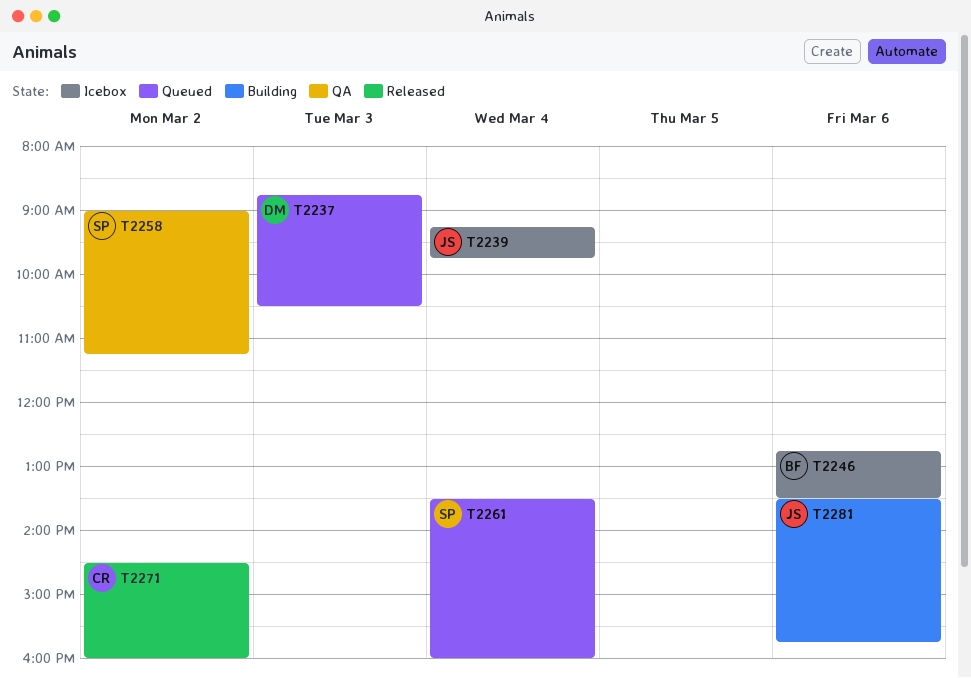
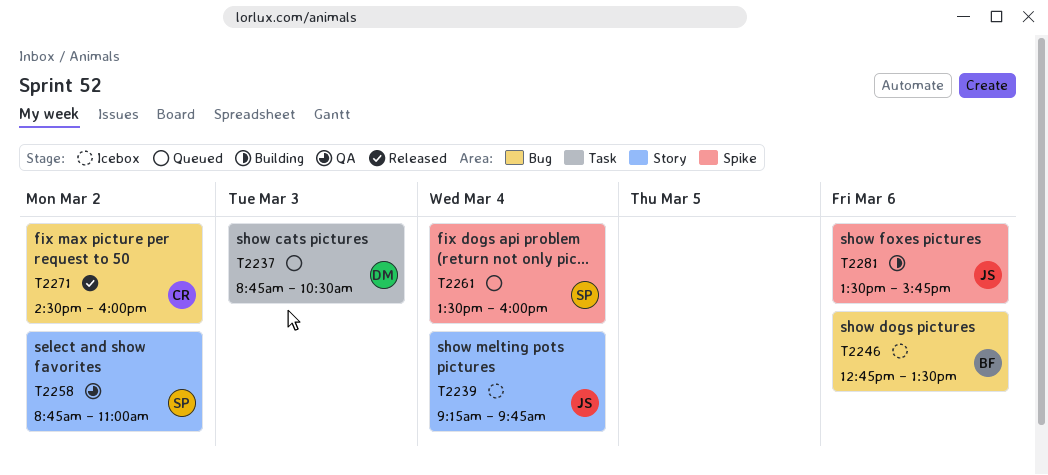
T2258, begins: 09:00 -> 08:45
T2258, ends: 11:15 -> 11:00

